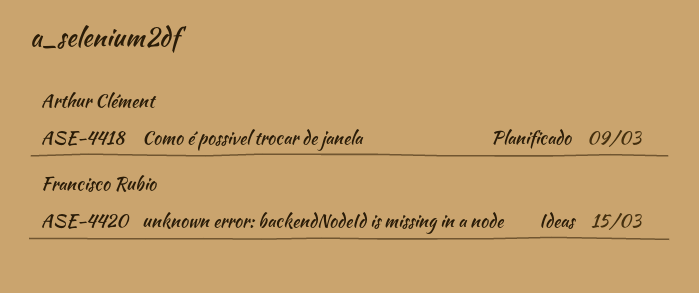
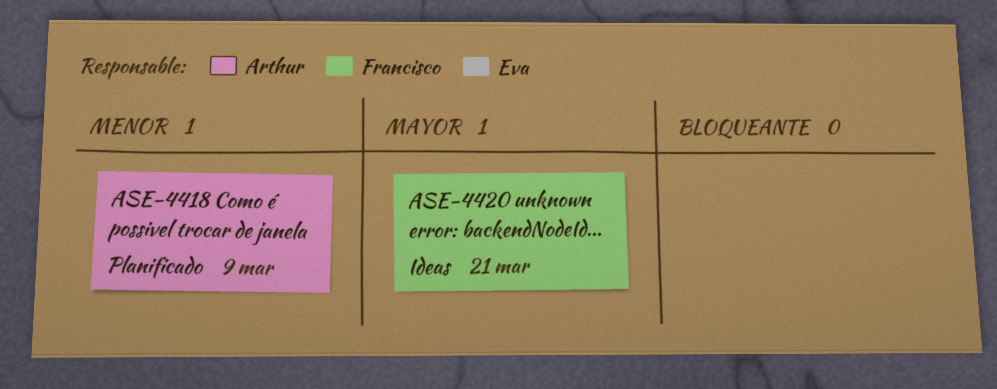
ASE-4420, due: Mar 15 -> Mar 21

